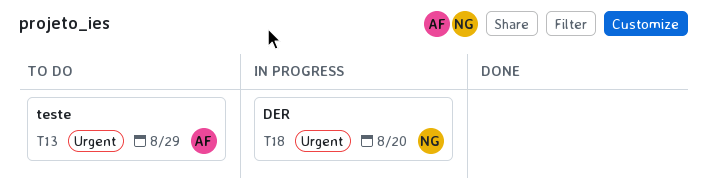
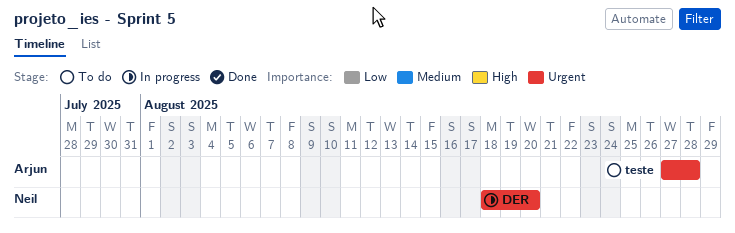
teste, due: Aug 29 -> Aug 28

